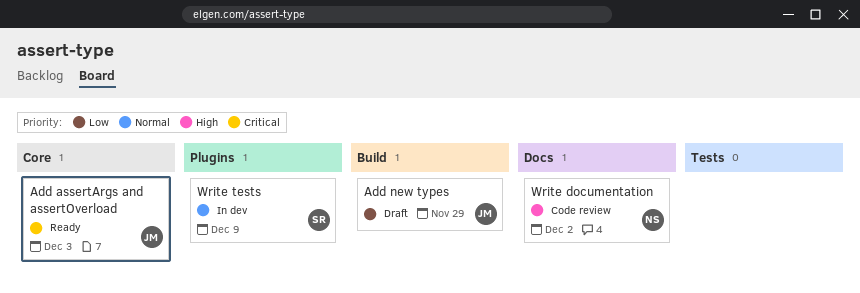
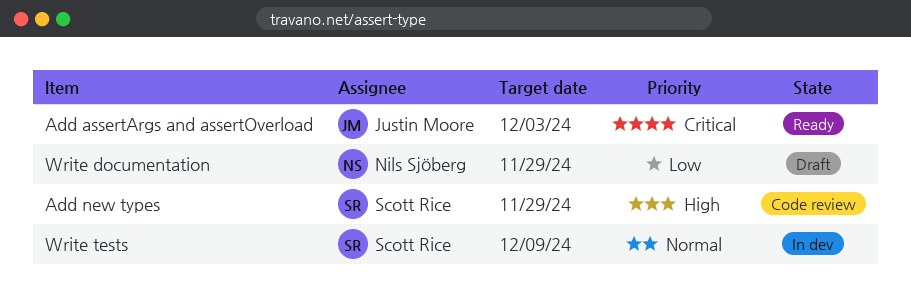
Add new types, status: Draft -> Code review
Add new types, owner: Justin Moore -> Scott Rice
Add new types, priority: Low -> High
Write documentation, status: Code review -> Draft
Write documentation, priority: High -> Low
Write documentation, due: Dec 2 -> Nov 29

